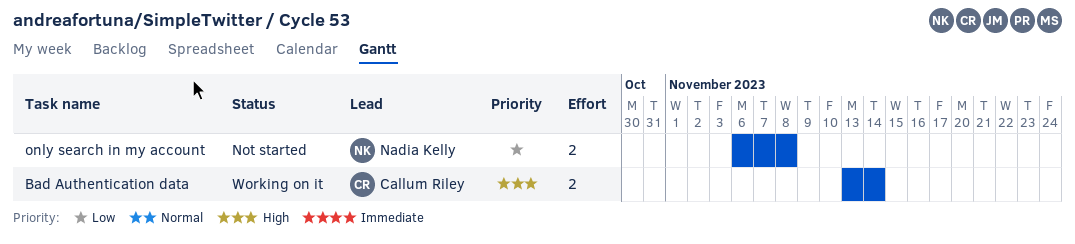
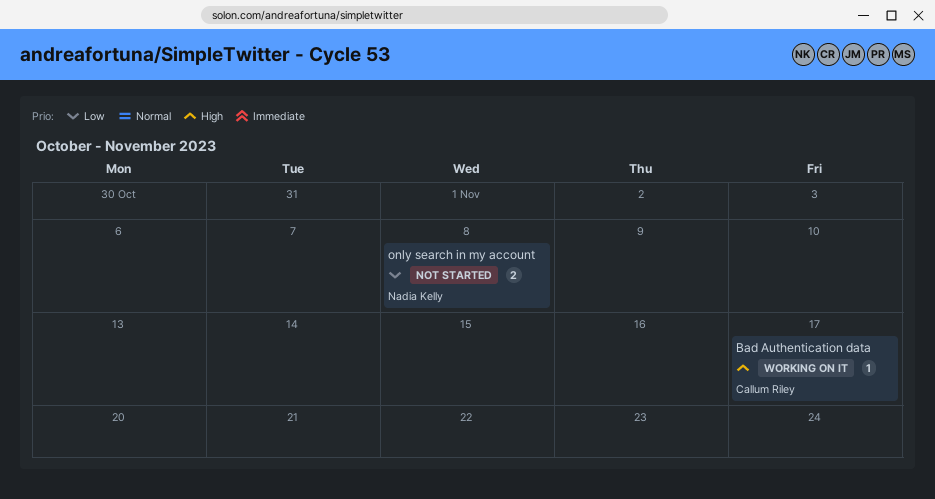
Bad Authentication data, estimate: 2 -> 1
Bad Authentication data, due: Nov 14 -> Nov 17

